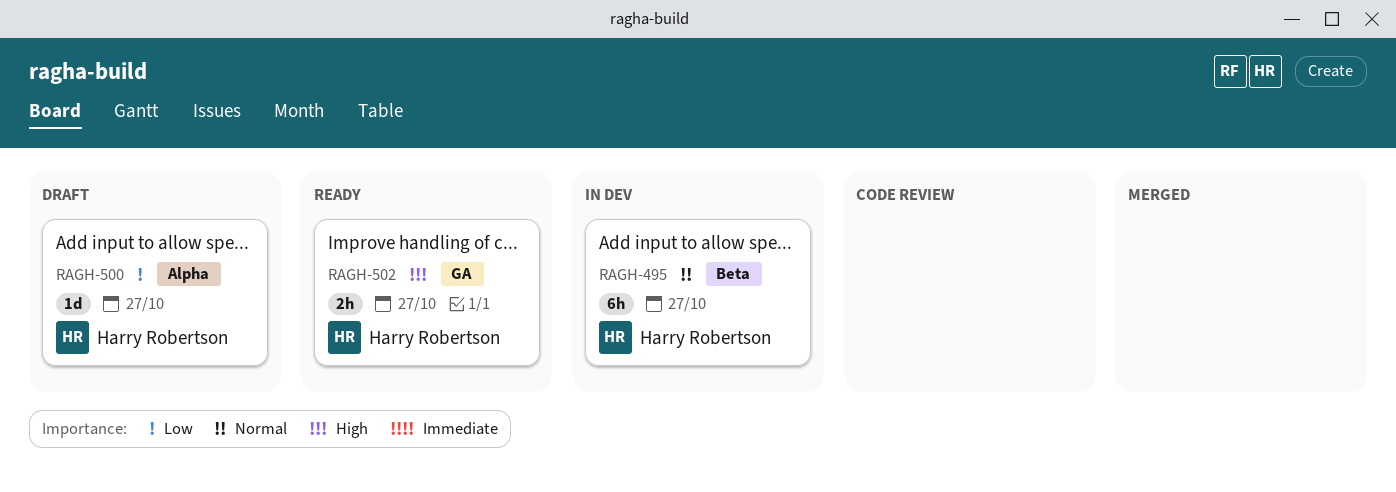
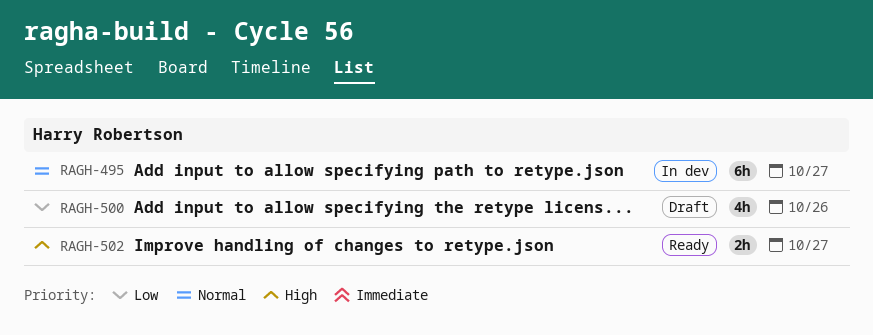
RAGH-500, estimate: 1d -> 4h
RAGH-500, due: Oct 27 -> Oct 26

